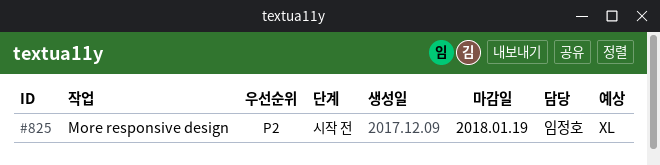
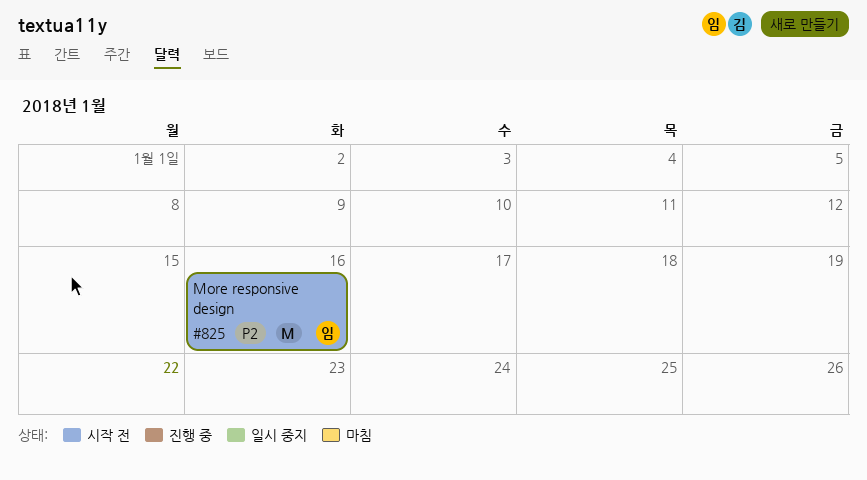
#825, estimate: XL -> M
#825, due: Jan 19 -> Jan 16

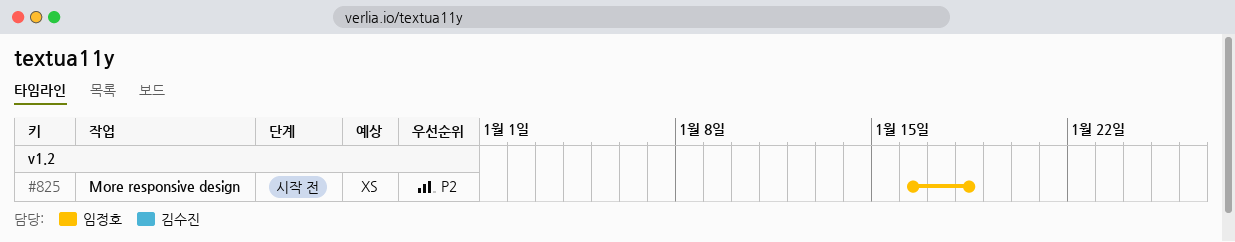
#825, estimate: M -> XS
#825, due: Jan 16 -> Jan 18

